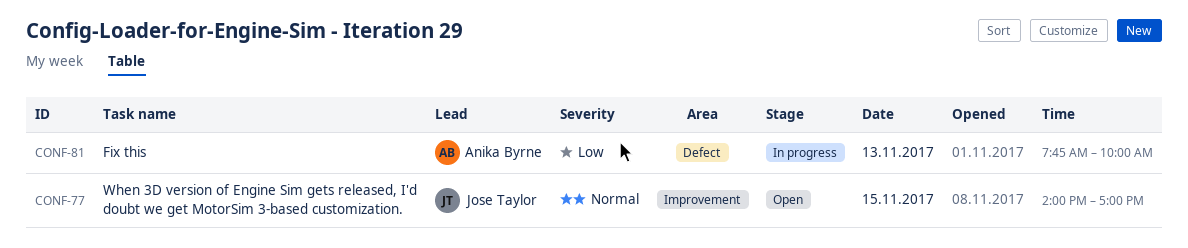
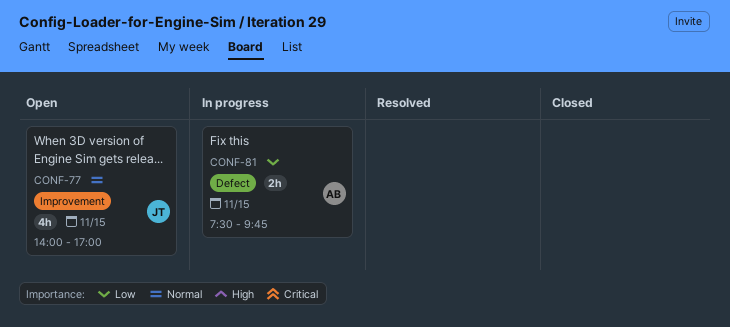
CONF-81, day: Nov 13 -> Nov 15
CONF-81, begins: 07:45 -> 07:30
CONF-81, ends: 10:00 -> 09:45

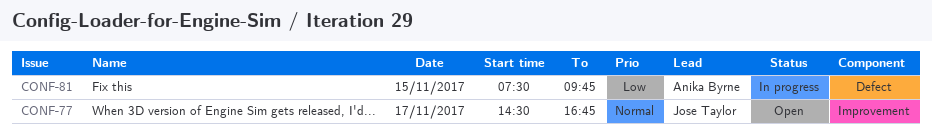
CONF-77, day: Nov 15 -> Nov 17
CONF-77, begins: 14:00 -> 14:30
CONF-77, ends: 17:00 -> 16:45

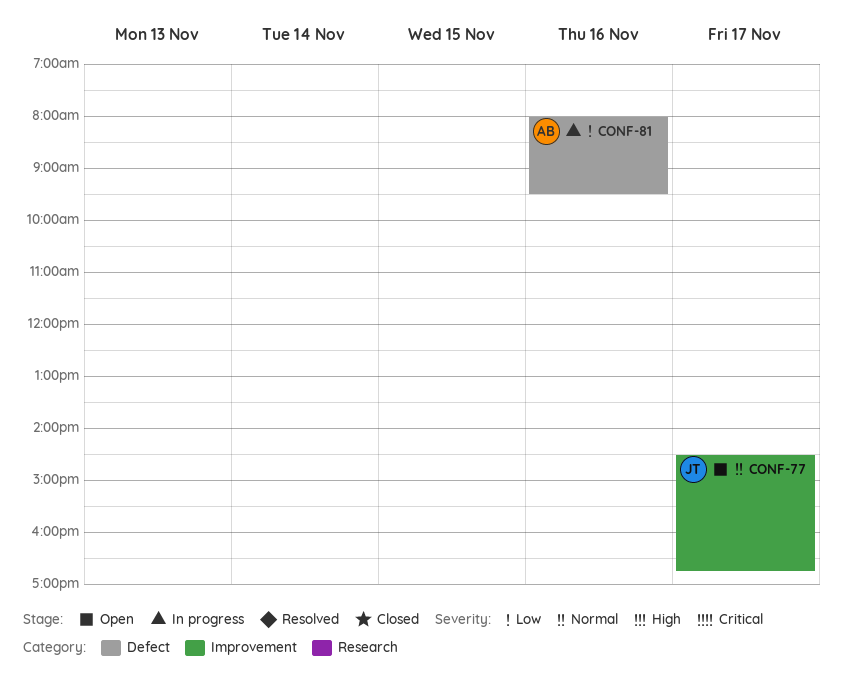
CONF-81, day: Nov 15 -> Nov 16
CONF-81, begins: 07:30 -> 08:00
CONF-81, ends: 09:45 -> 09:30

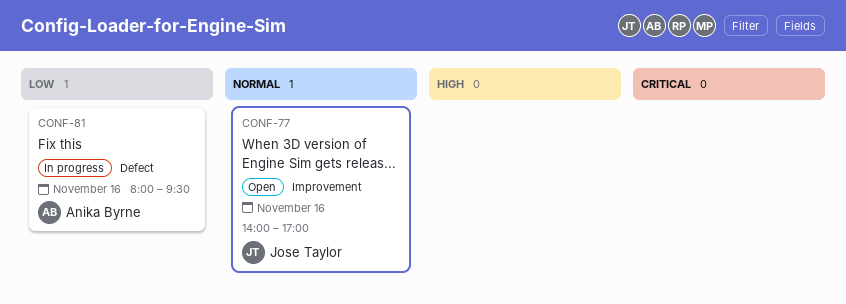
CONF-77, day: Nov 17 -> Nov 16
CONF-77, begins: 14:30 -> 14:00
CONF-77, ends: 16:45 -> 17:00

